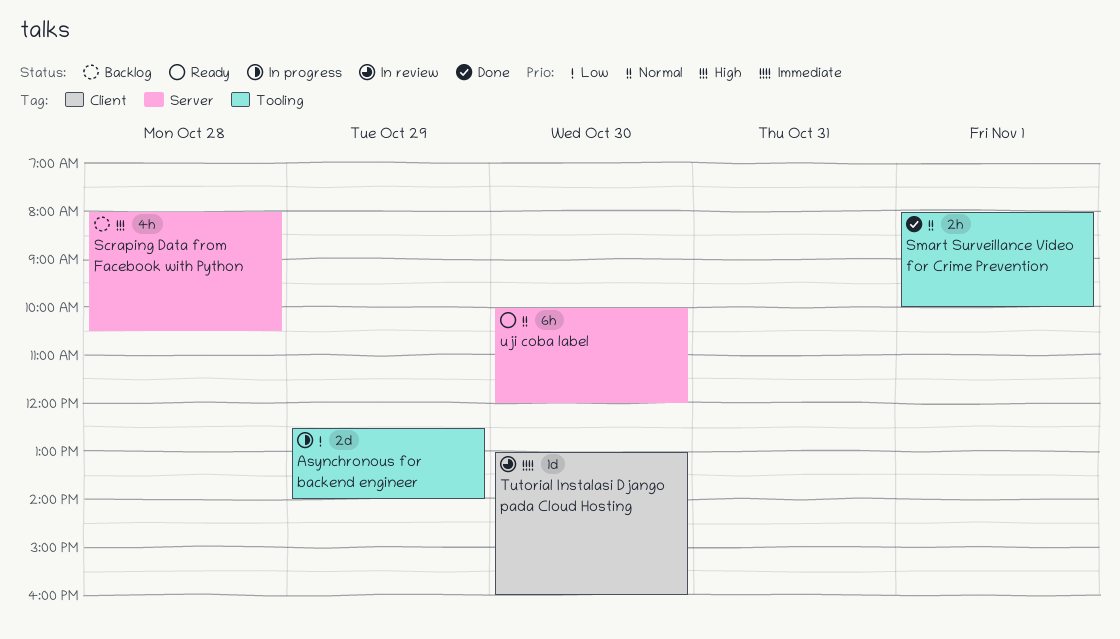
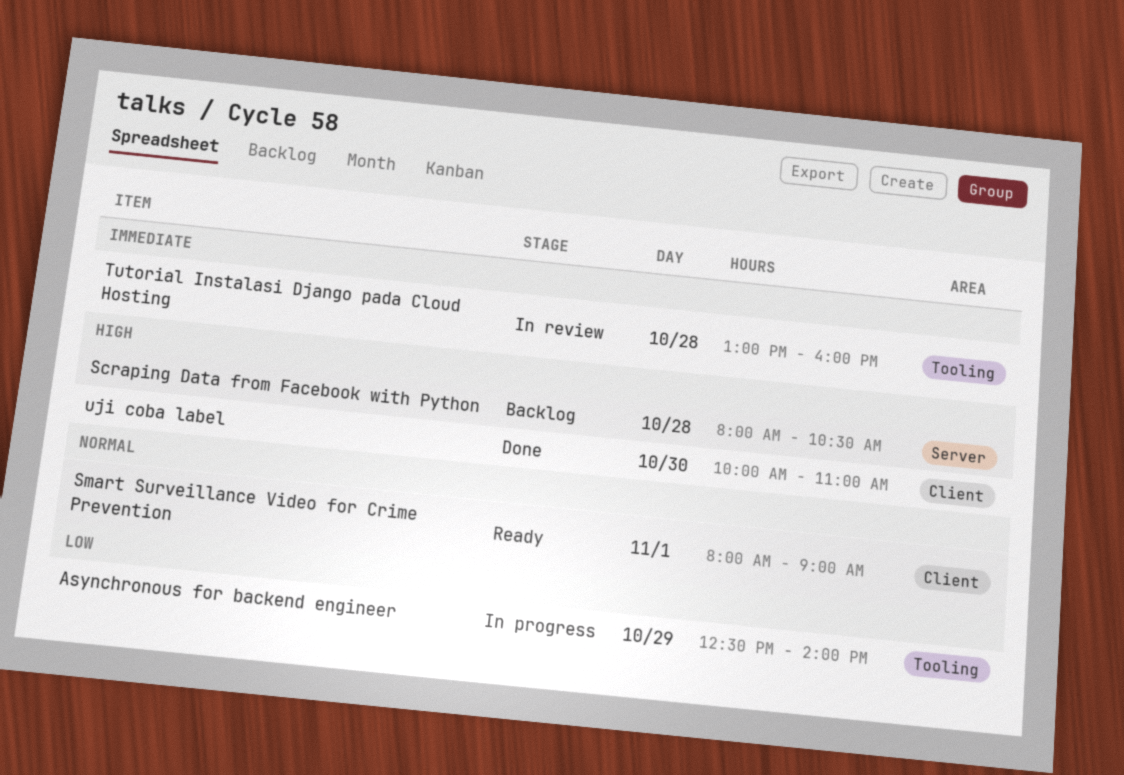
Smart Surveillance Video for Crime Prevention, status: Done -> Ready
Smart Surveillance Video for Crime Prevention, label: Tooling -> Client
Smart Surveillance Video for Crime Prevention, ends: 10:00 -> 09:00
Tutorial Instalasi Django pada Cloud Hosting, label: Client -> Tooling
Tutorial Instalasi Django pada Cloud Hosting, day: Oct 30 -> Oct 28
uji coba label, status: Ready -> Done
uji coba label, priority: Normal -> High
uji coba label, label: Server -> Client
uji coba label, ends: 12:00 -> 11:00

